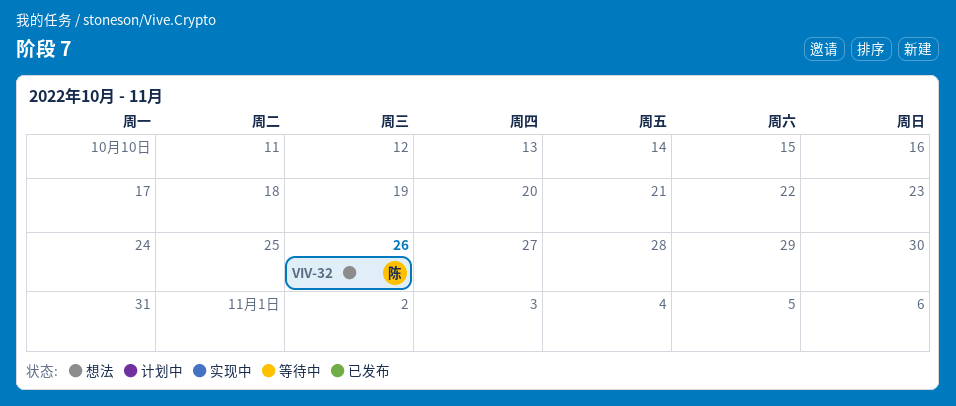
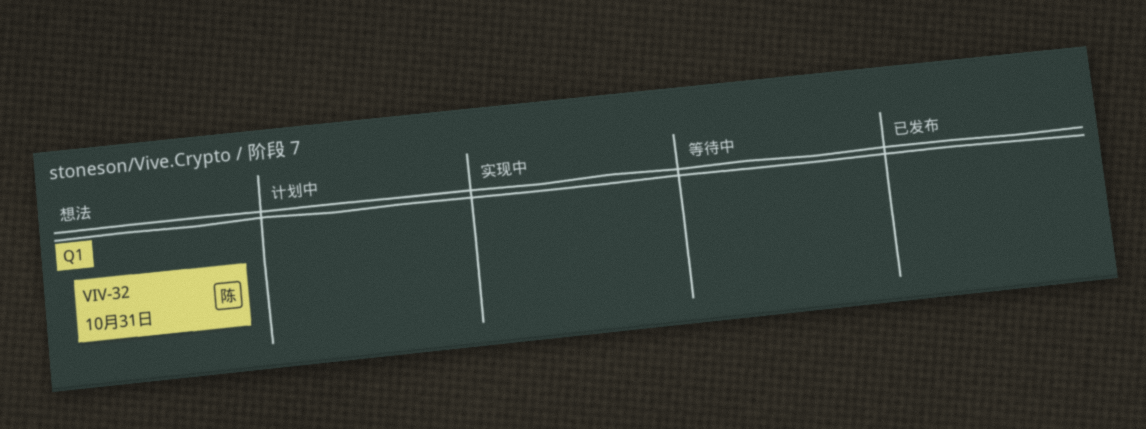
VIV-32, due: Oct 26 -> Oct 31

